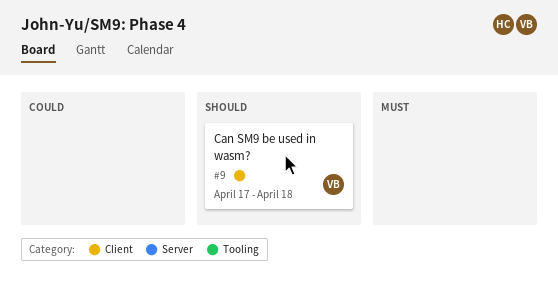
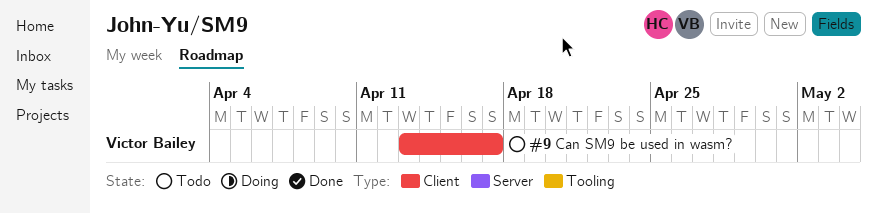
#9, start: Apr 17 -> Apr 13
#9, due: Apr 18 -> Apr 17

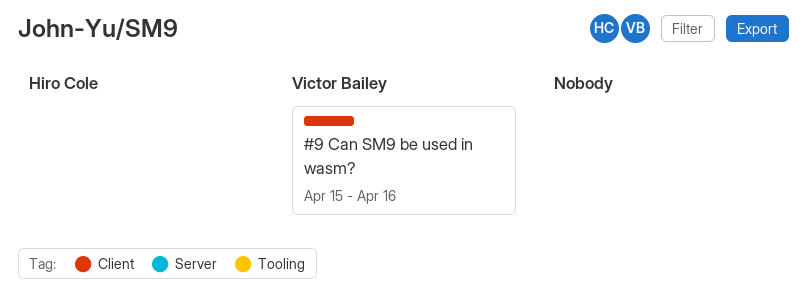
#9, start: Apr 13 -> Apr 15
#9, due: Apr 17 -> Apr 16

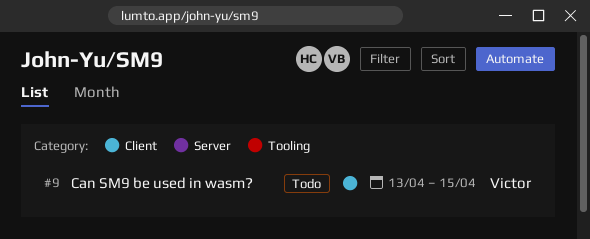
#9, start: Apr 15 -> Apr 13
#9, due: Apr 16 -> Apr 15

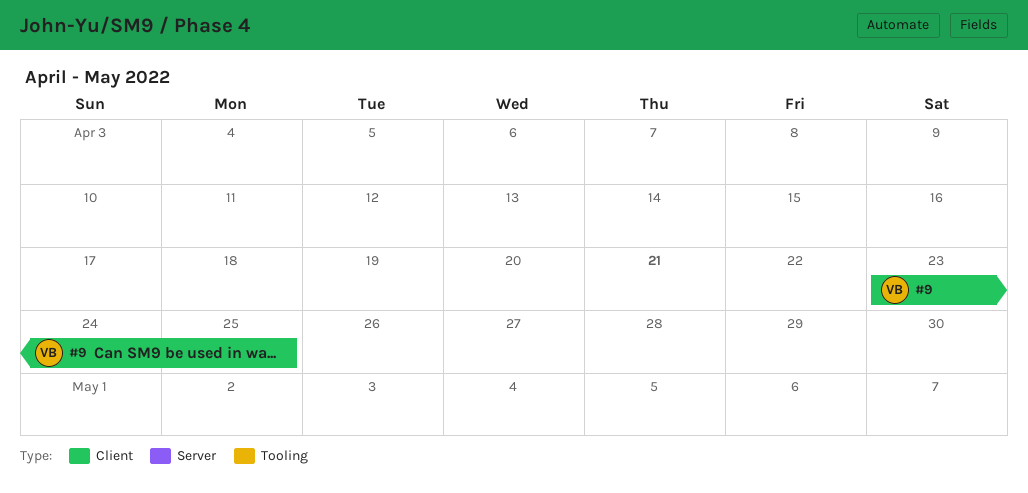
#9, start: Apr 13 -> Apr 23
#9, due: Apr 15 -> Apr 25

